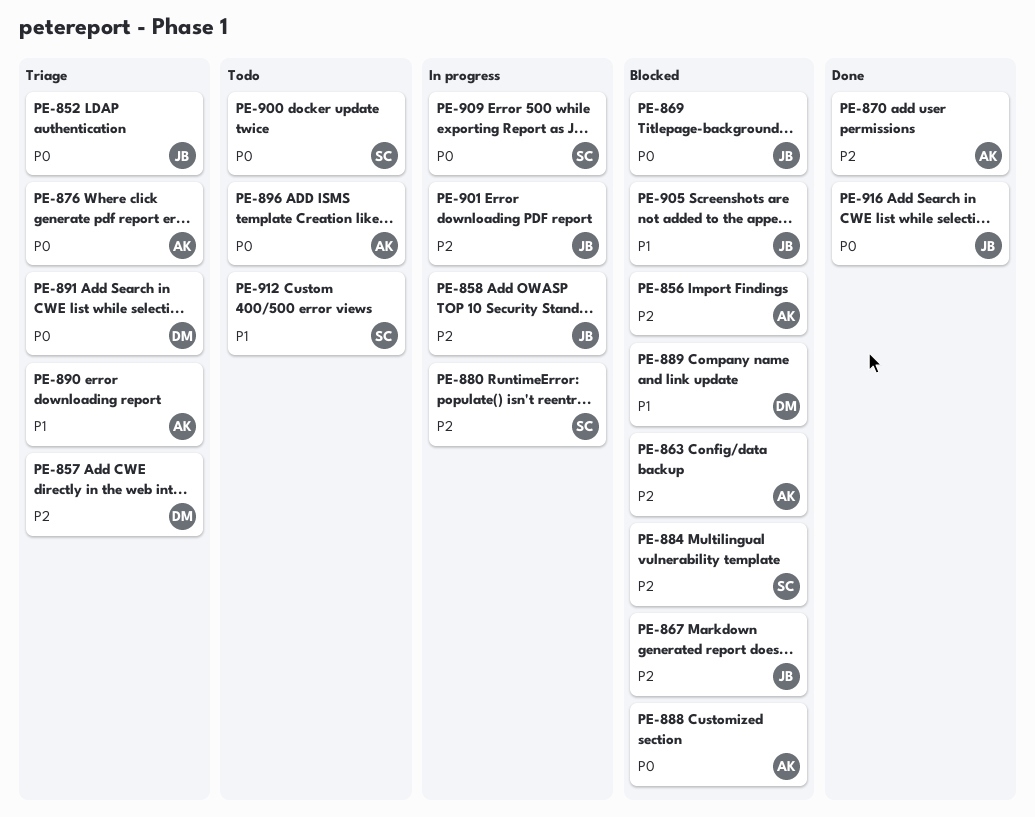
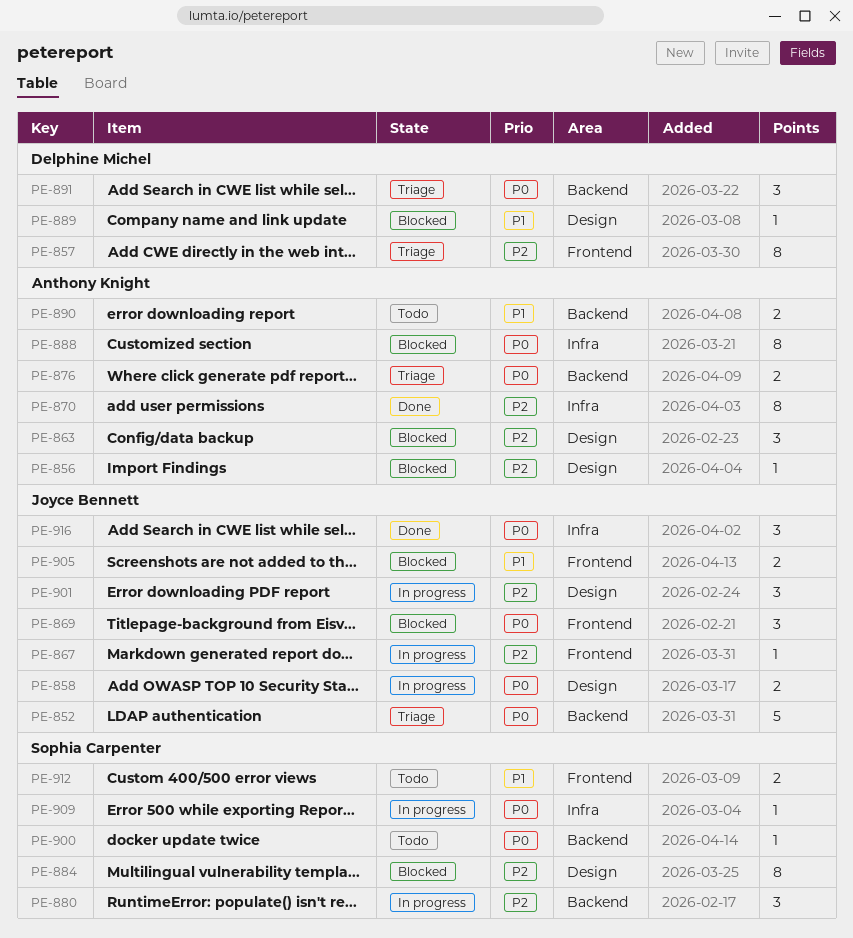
PE-858, priority: P2 -> P0
PE-867, status: Blocked -> In progress
PE-890, status: Triage -> Todo
PE-896: present -> none

